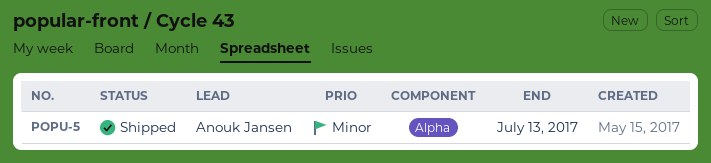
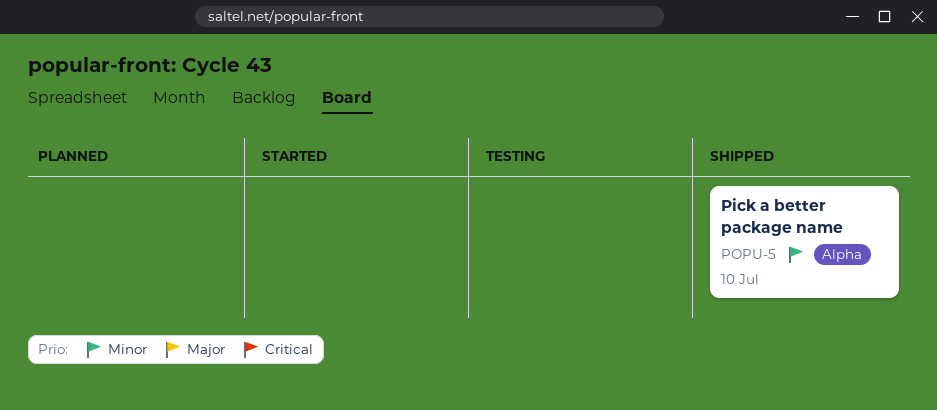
POPU-5, due: Jul 13 -> Jul 10

